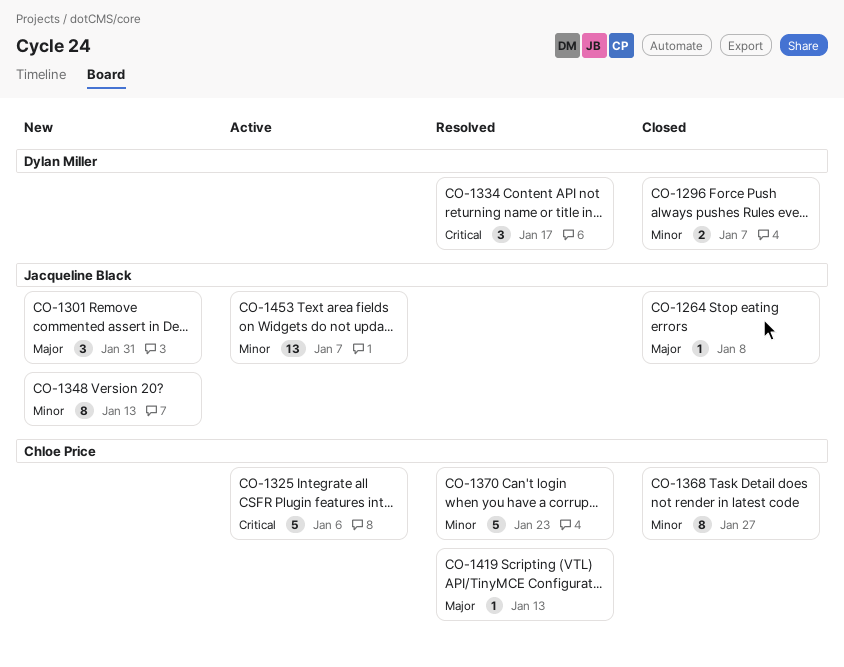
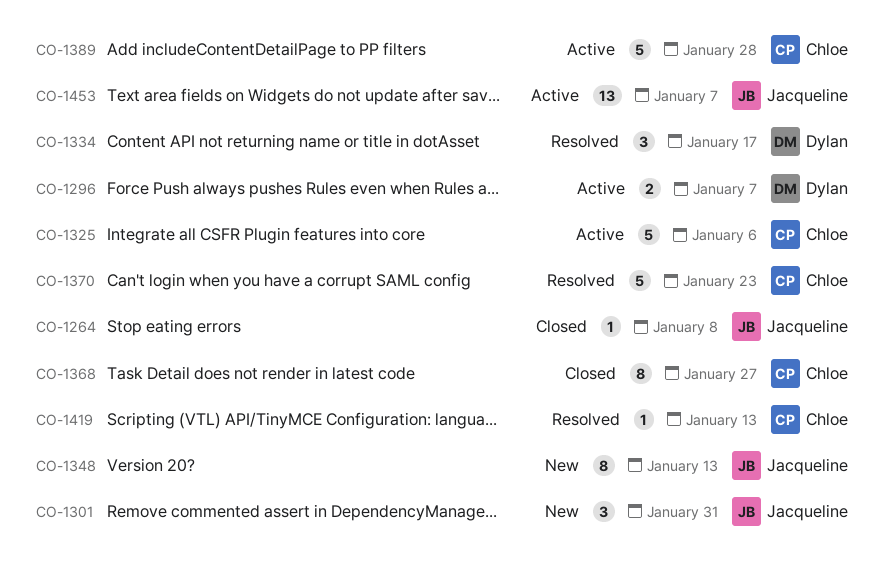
CO-1296, status: Closed -> Active
CO-1389: none -> present

